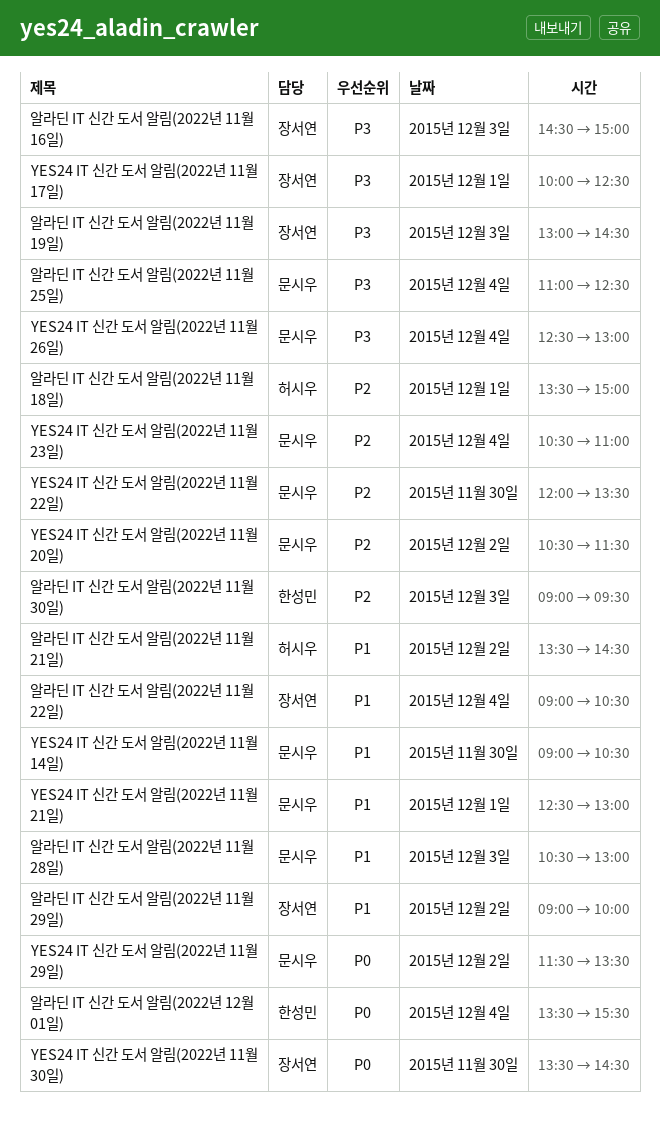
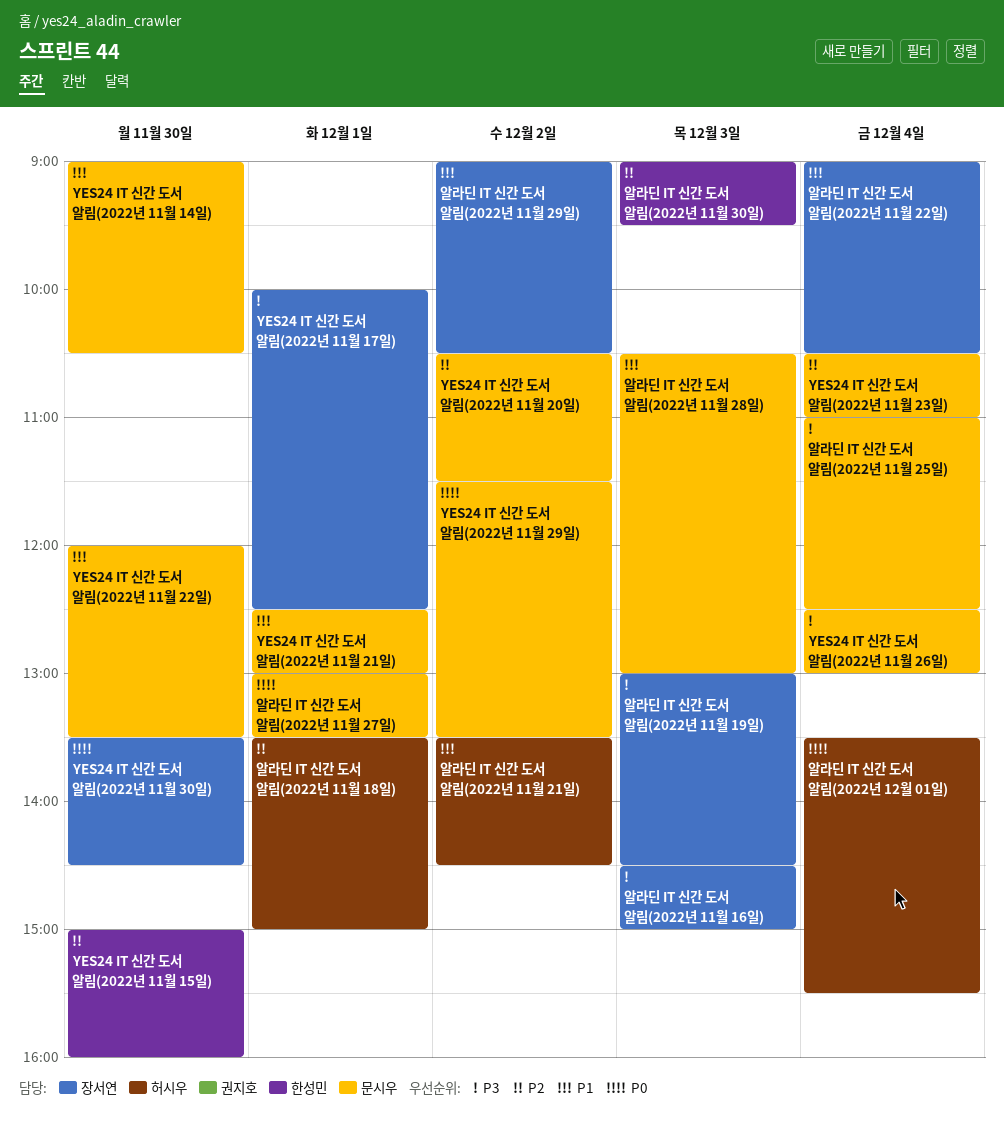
YES24 IT 신간 도서 알림(2022년 11월 15일): none -> present
YES24 IT 신간 도서 알림(2022년 11월 22일), priority: P2 -> P1
알라딘 IT 신간 도서 알림(2022년 11월 27일): none -> present
알라딘 IT 신간 도서 알림(2022년 11월 29일), ends: 10:00 -> 10:30
알라딘 IT 신간 도서 알림(2022년 12월 01일), owner: 한성민 -> 허시우

